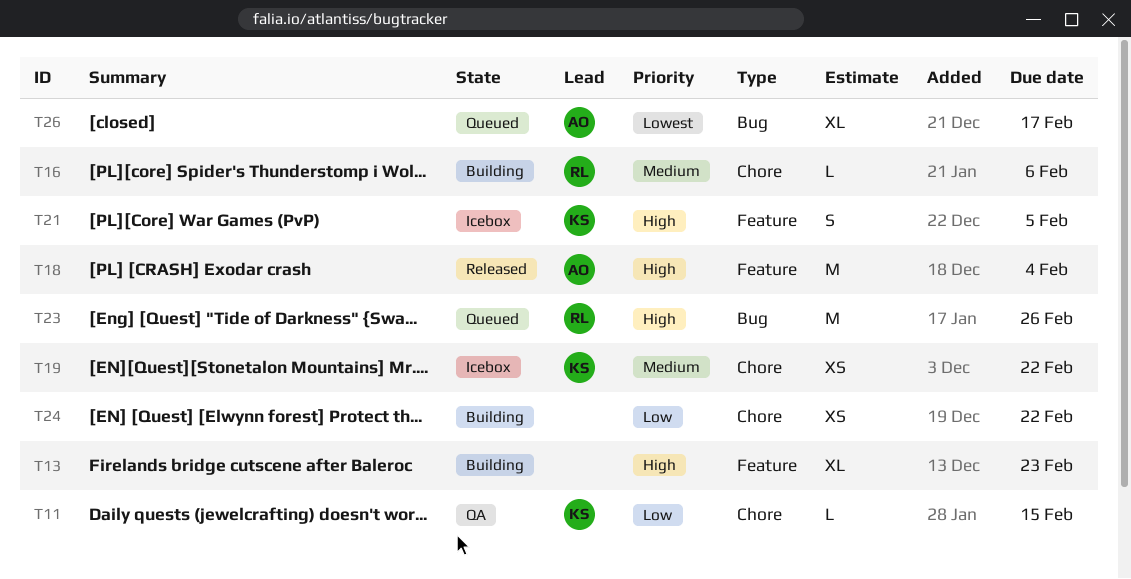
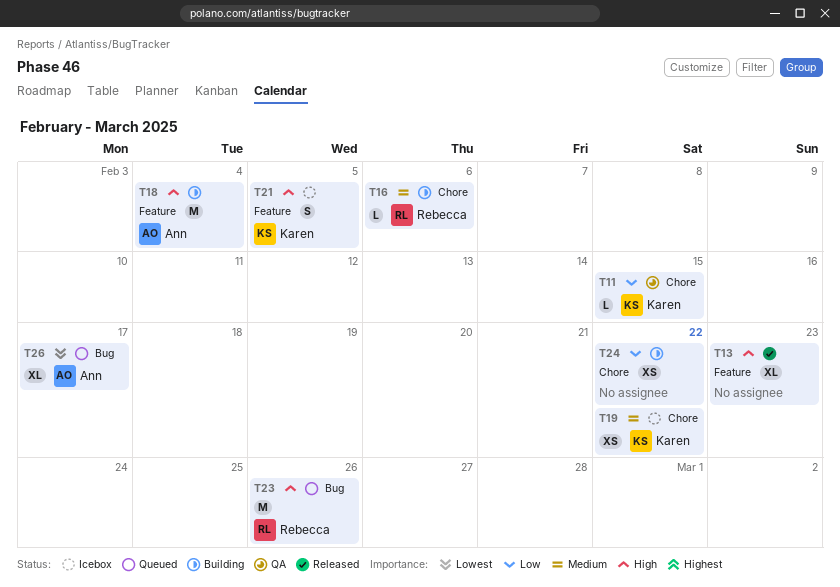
T13, status: Building -> Released
T18, status: Released -> Building

